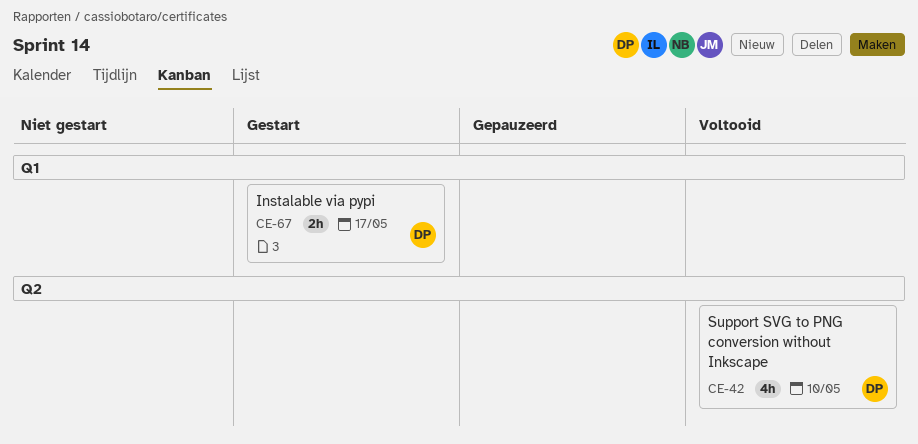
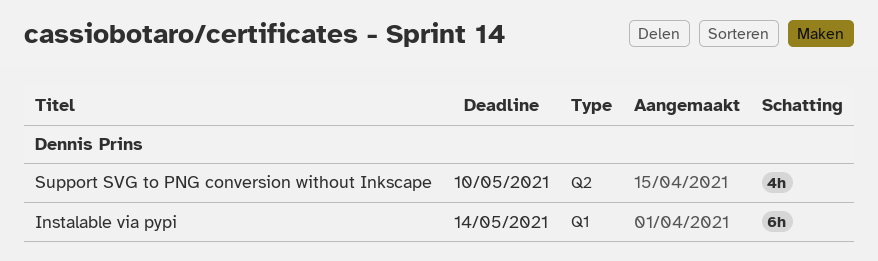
Instalable via pypi, estimate: 2h -> 6h
Instalable via pypi, due: May 17 -> May 14

